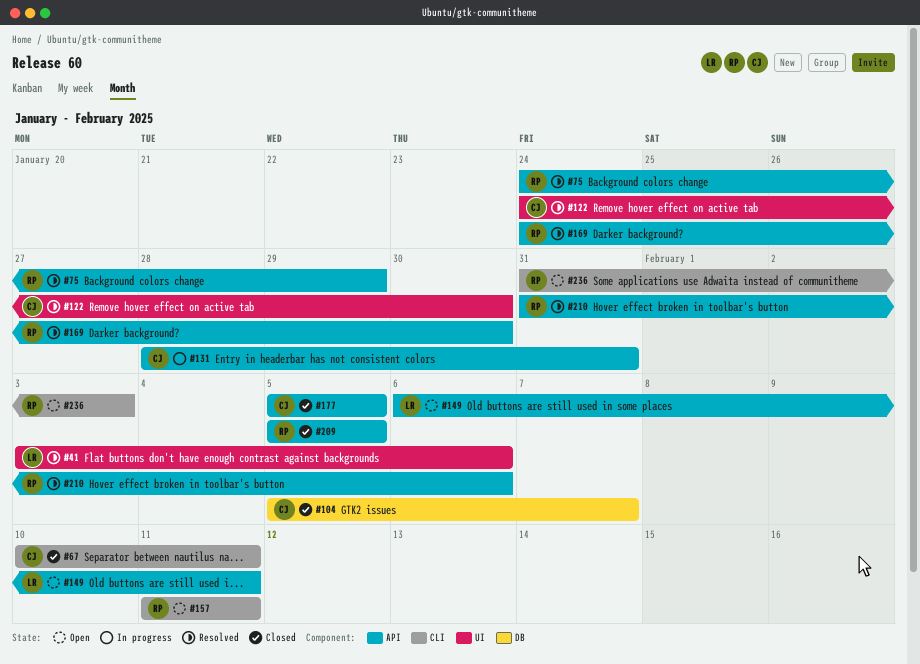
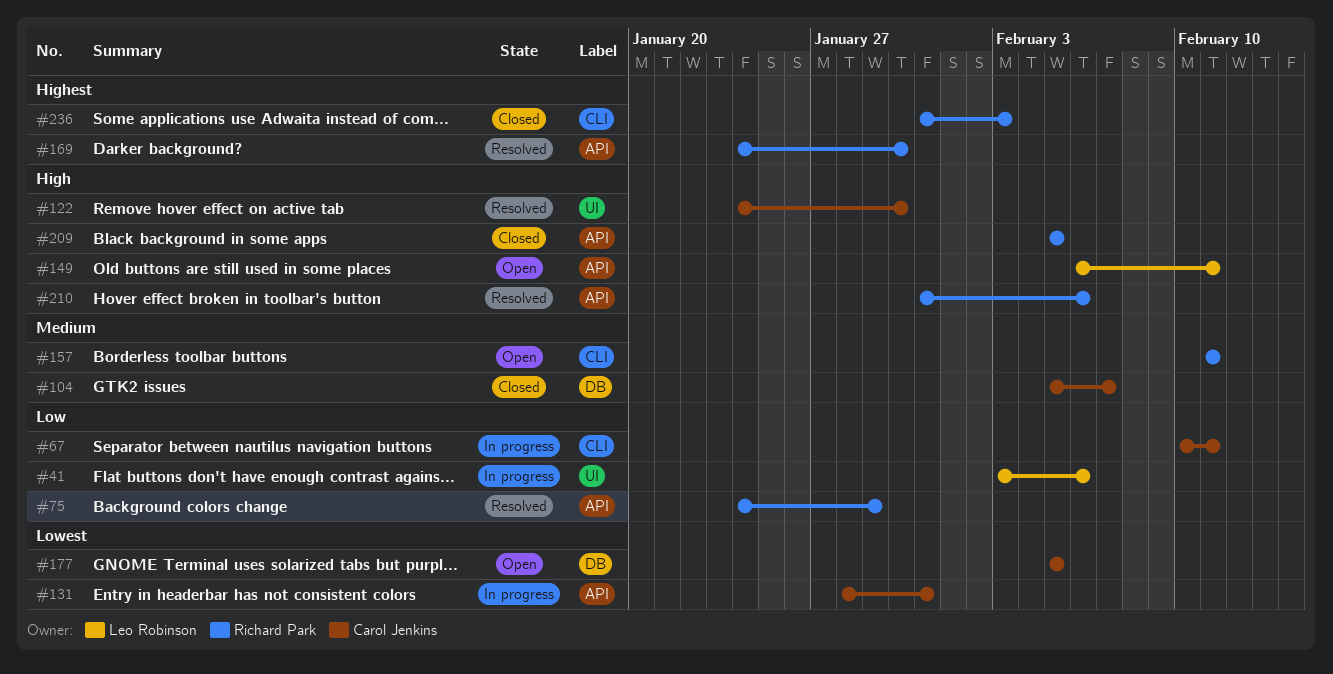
#41, status: Resolved -> In progress
#67, status: Closed -> In progress
#177, status: Closed -> Open
#177, label: API -> DB
#236, status: Open -> Closed

